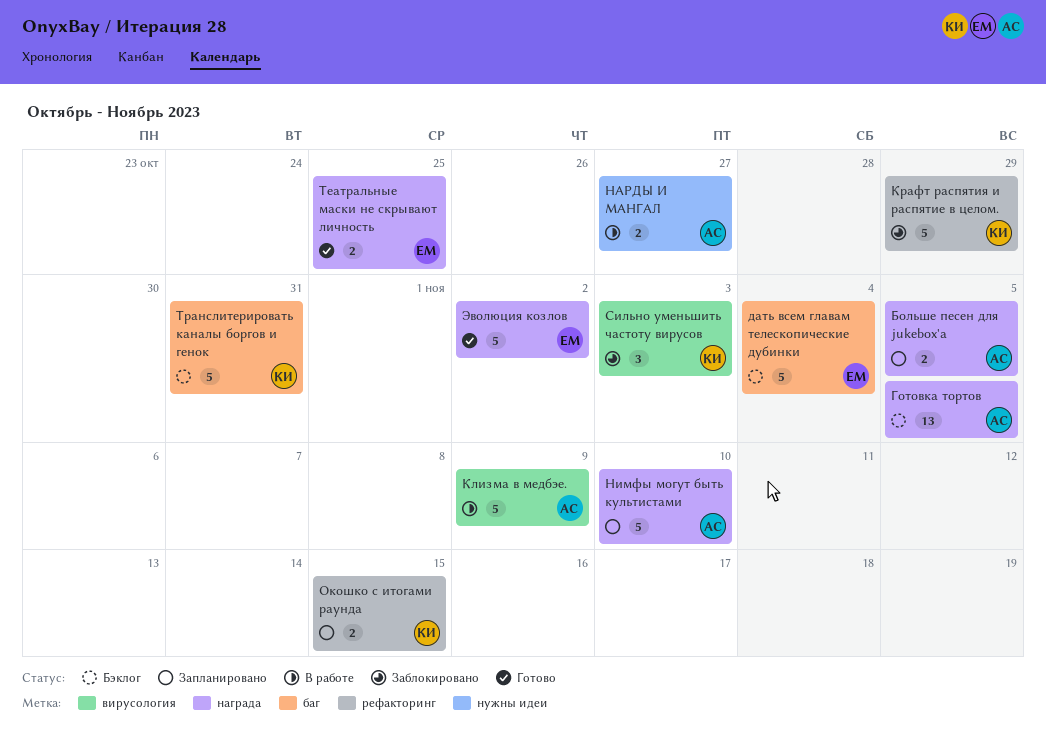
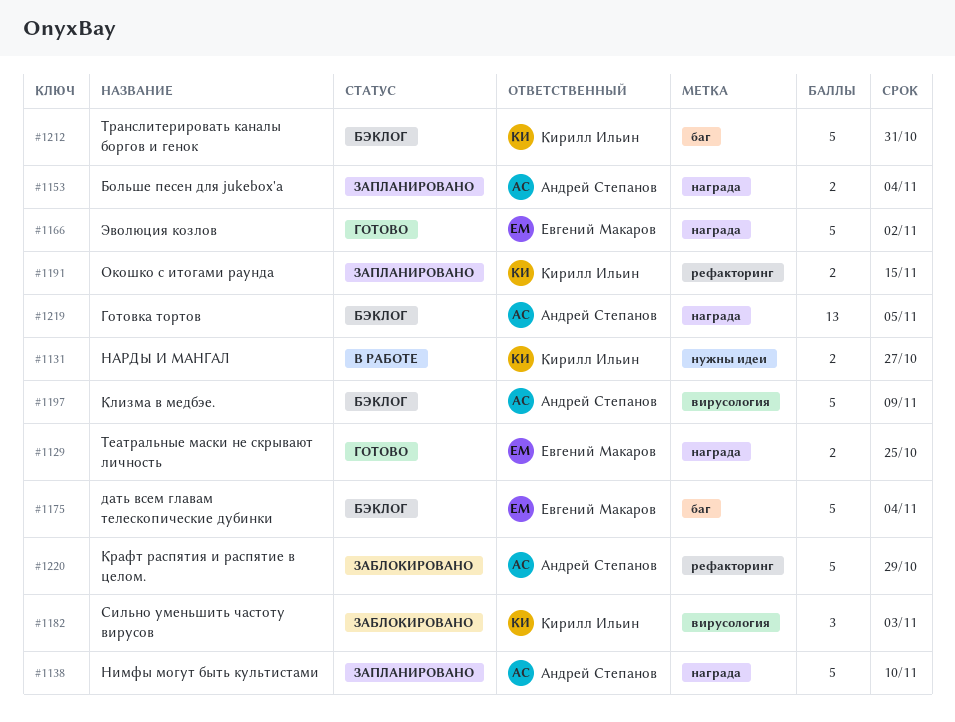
Больше песен для jukebox'a, due: Nov 5 -> Nov 4
Клизма в медбэе., status: В работе -> Бэклог
Крафт распятия и распятие в целом., owner: Кирилл Ильин -> Андрей Степанов
НАРДЫ И МАНГАЛ, owner: Андрей Степанов -> Кирилл Ильин

